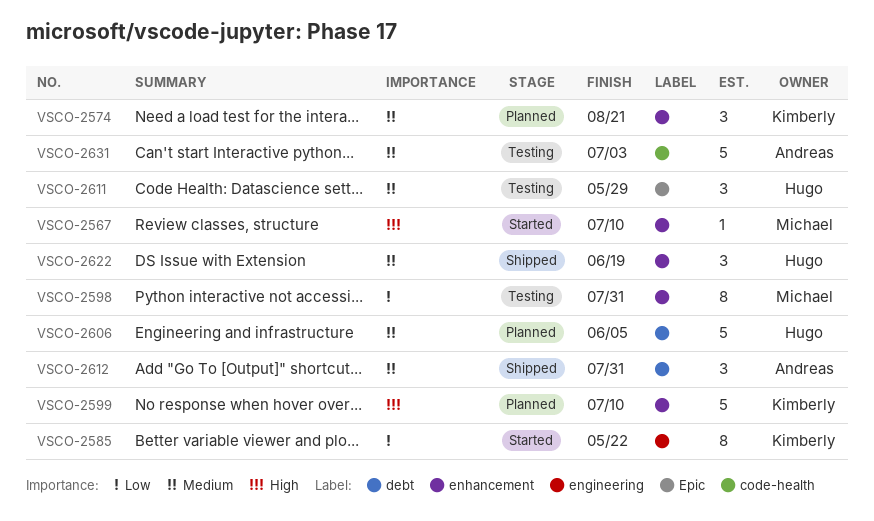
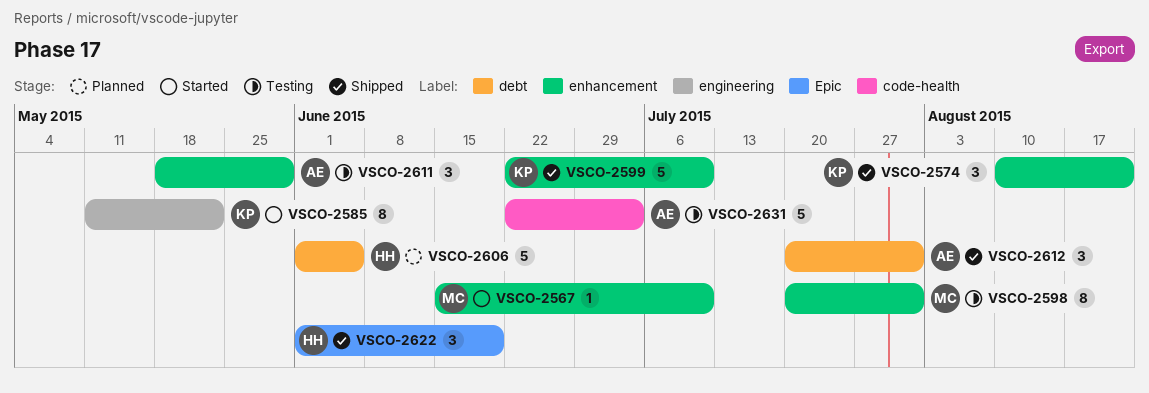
VSCO-2574, status: Planned -> Shipped
VSCO-2599, status: Planned -> Shipped
VSCO-2611, owner: Hugo -> Andreas
VSCO-2611, label: Epic -> enhancement
VSCO-2622, label: enhancement -> Epic

